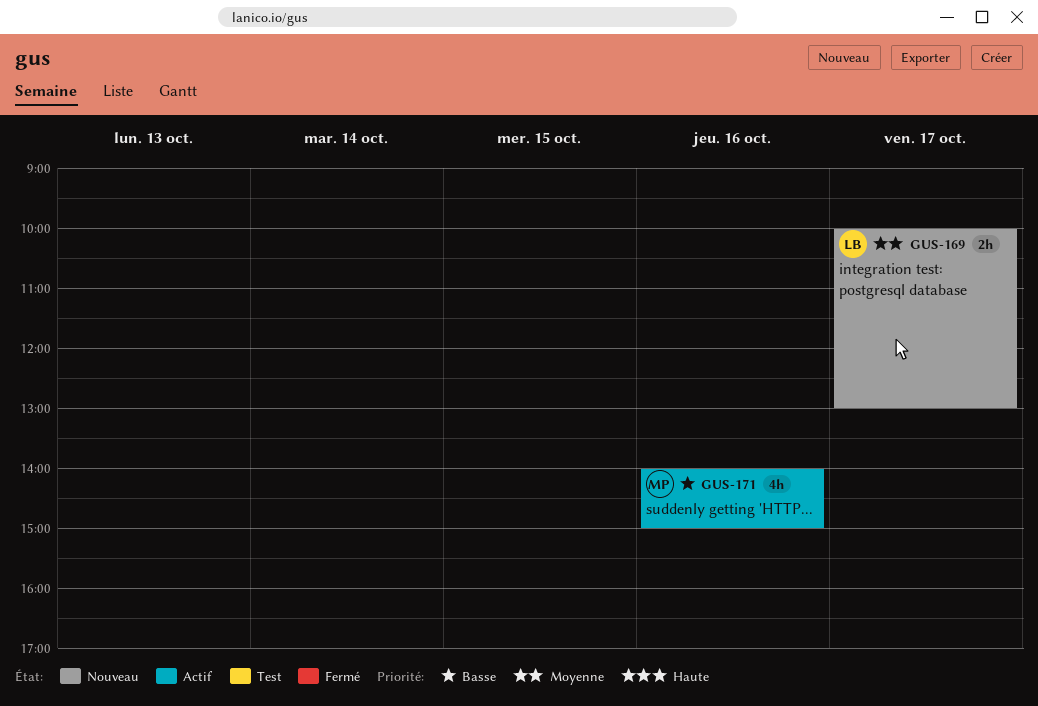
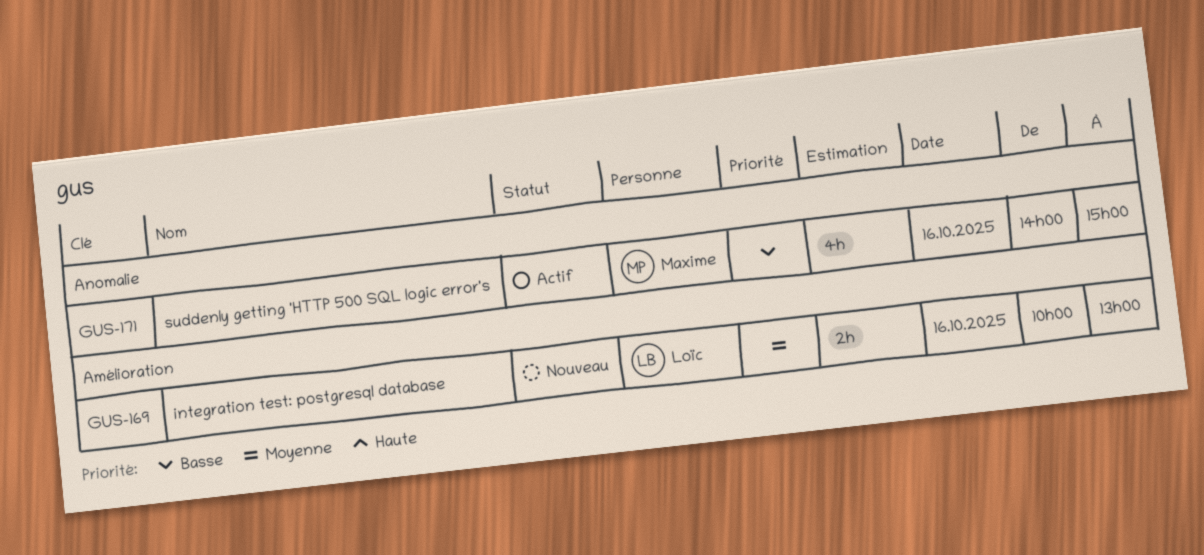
GUS-169, day: Oct 17 -> Oct 16

